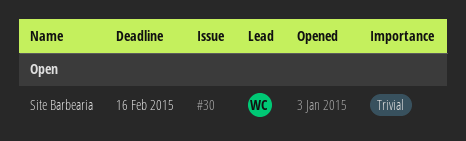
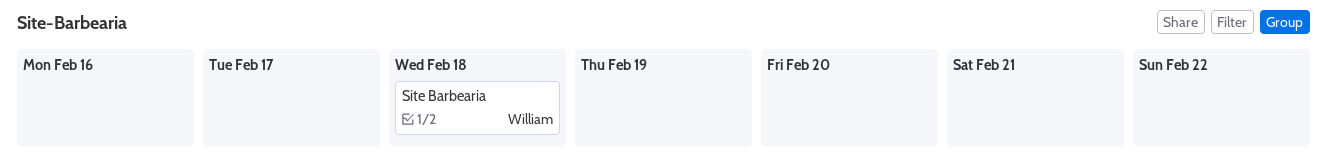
Site Barbearia, due: Feb 16 -> Feb 18

